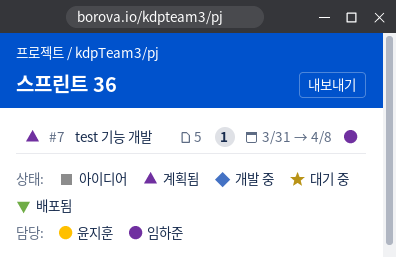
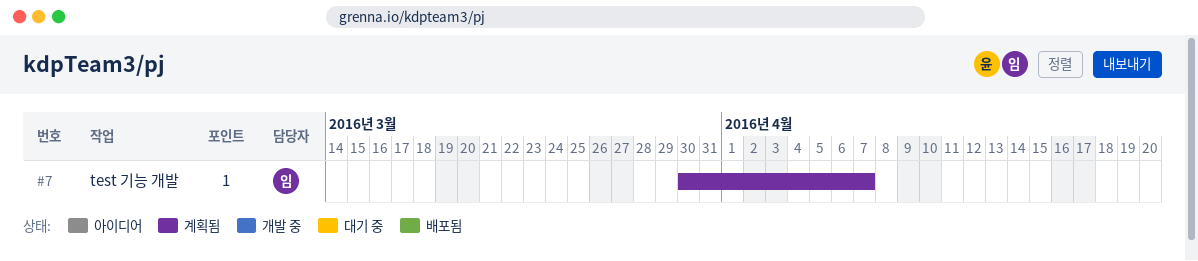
#7, start: Mar 31 -> Mar 30
#7, due: Apr 8 -> Apr 7

